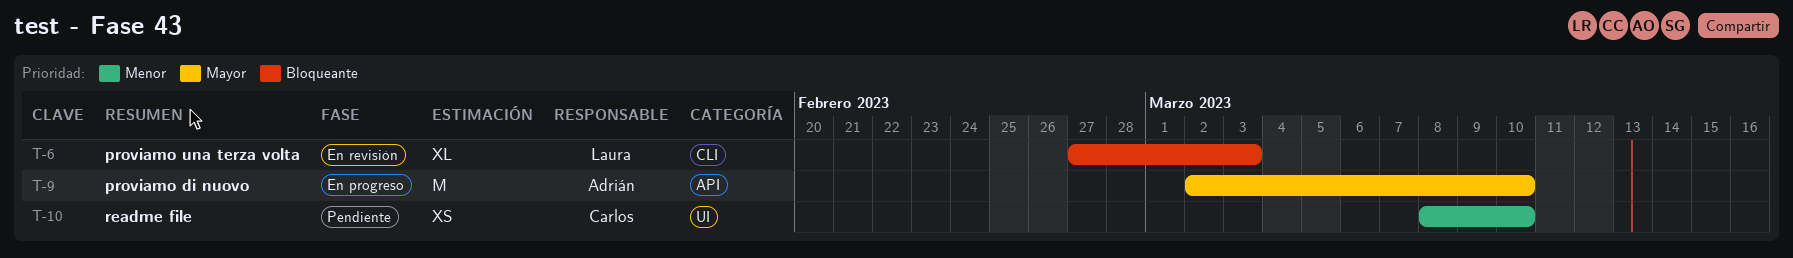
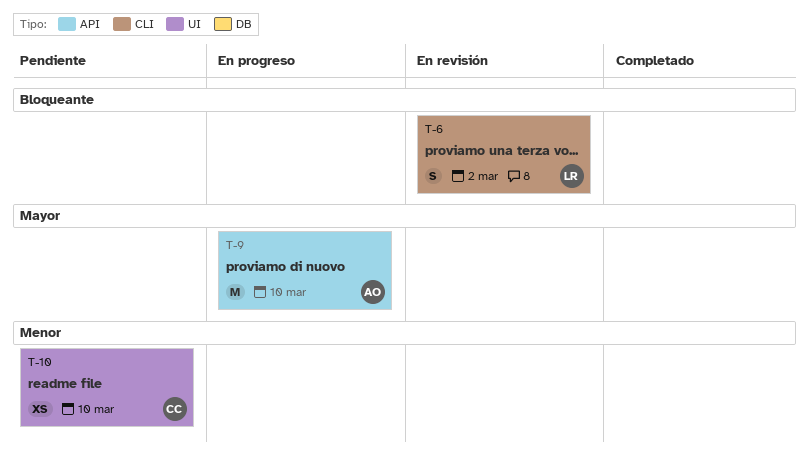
T-6, estimate: XL -> S
T-6, due: Mar 3 -> Mar 2

